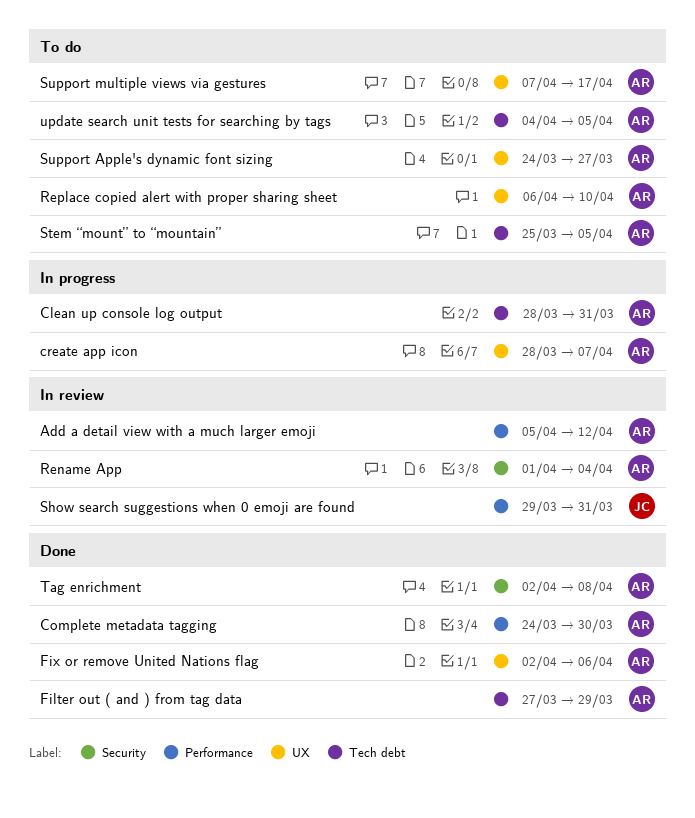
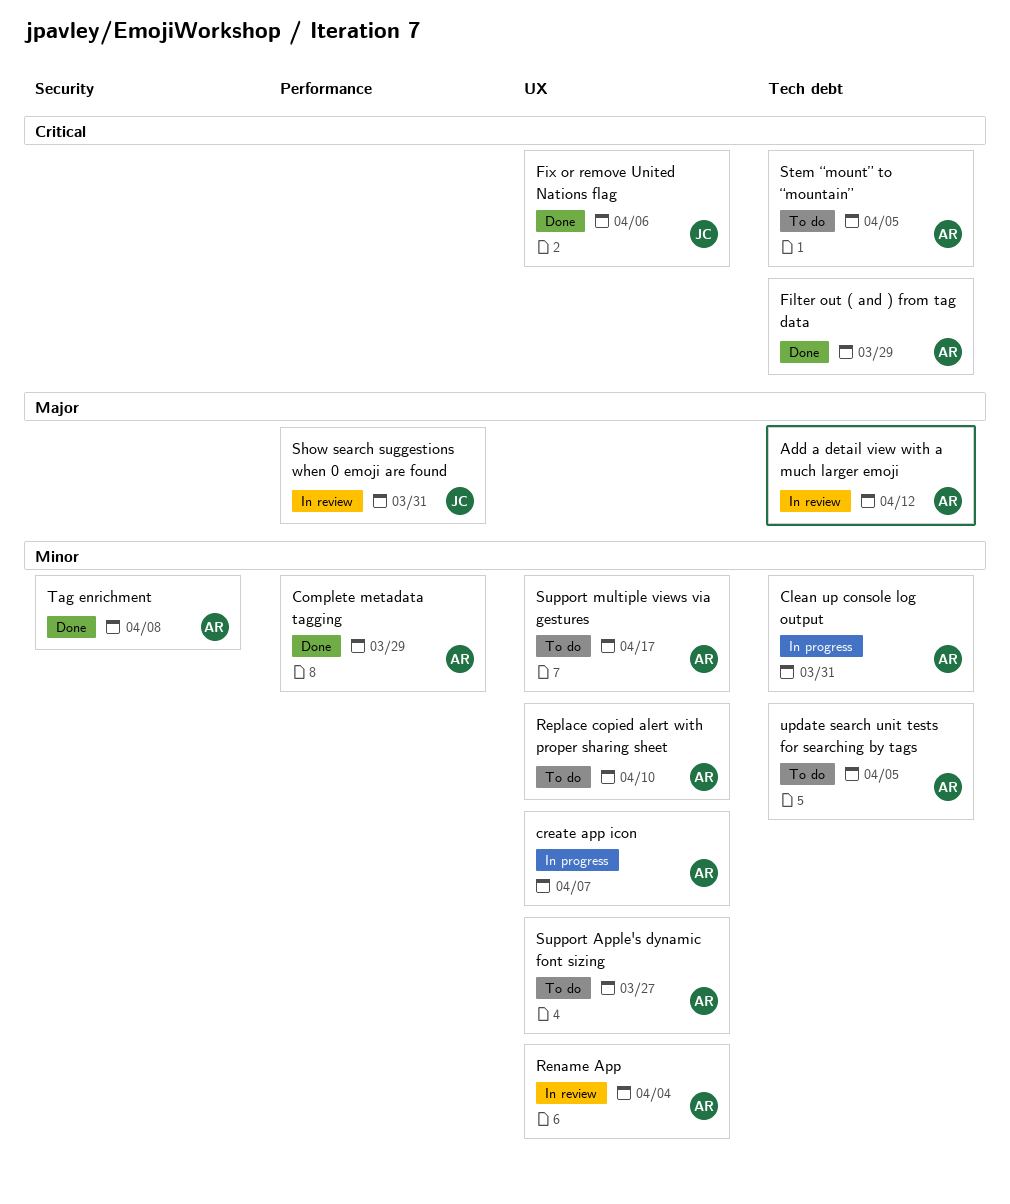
Add a detail view with a much larger emoji, label: Performance -> Tech debt
Complete metadata tagging, due: Mar 30 -> Mar 29
Fix or remove United Nations flag, owner: AR -> JC
Rename App, label: Security -> UX

